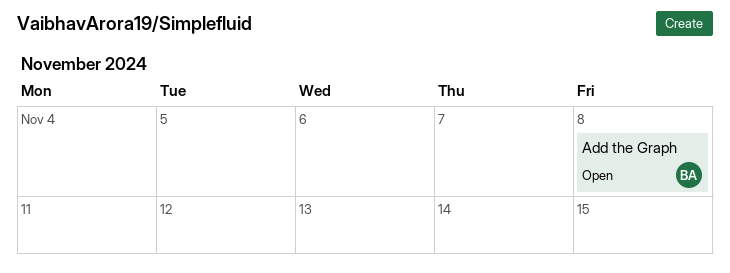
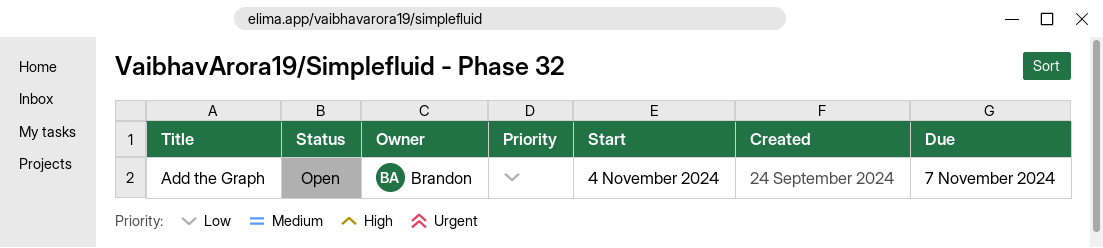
Add the Graph, due: Nov 8 -> Nov 7

